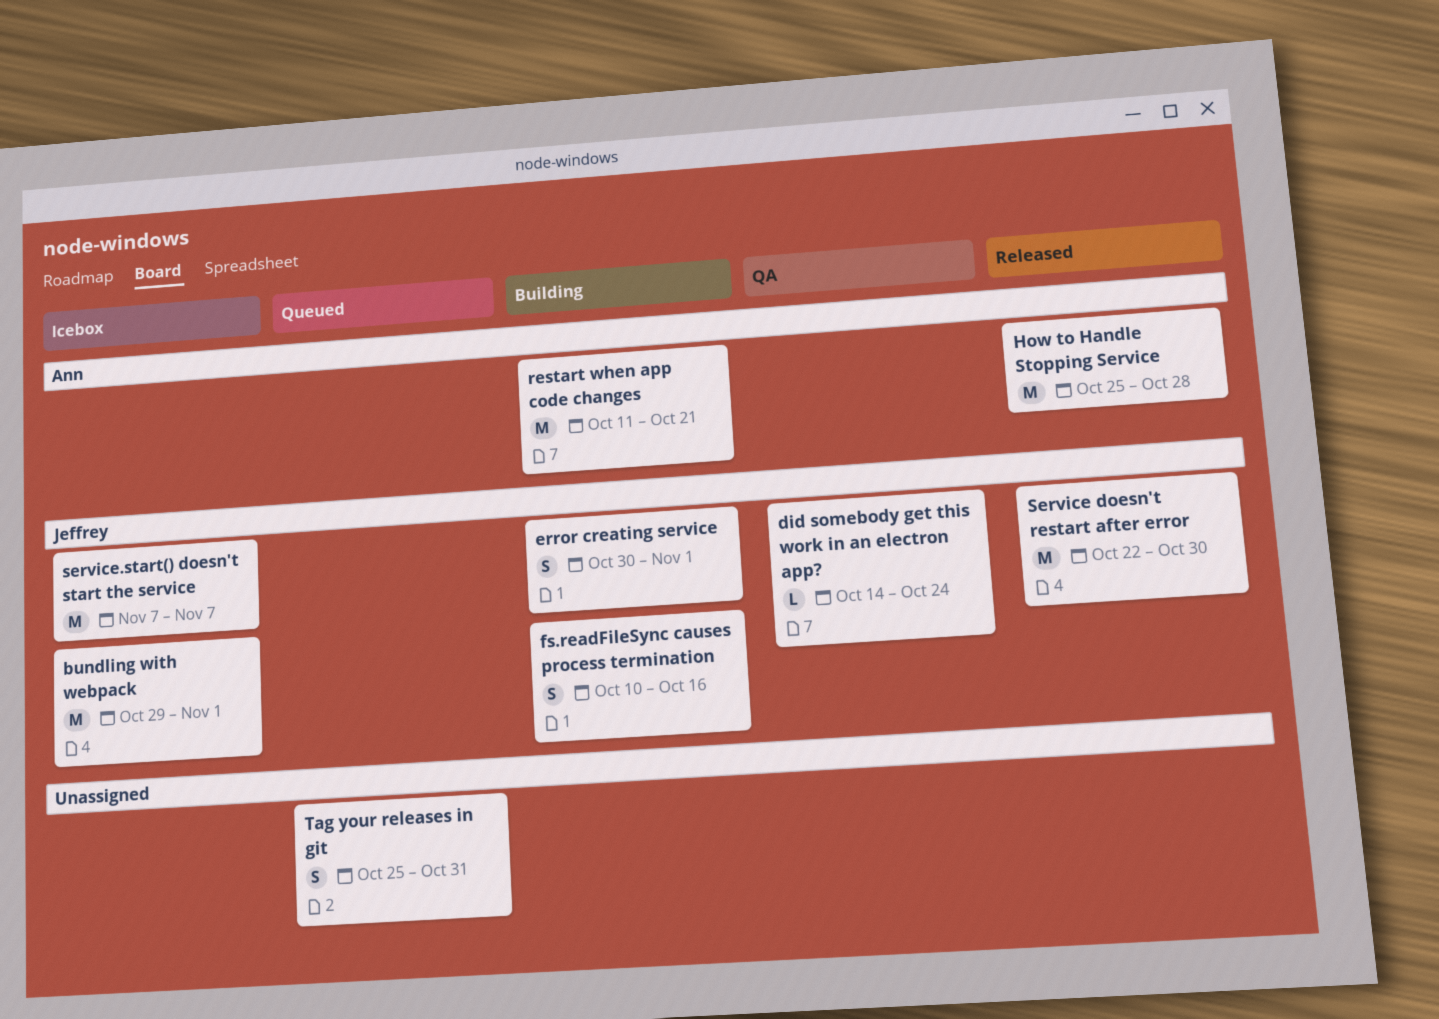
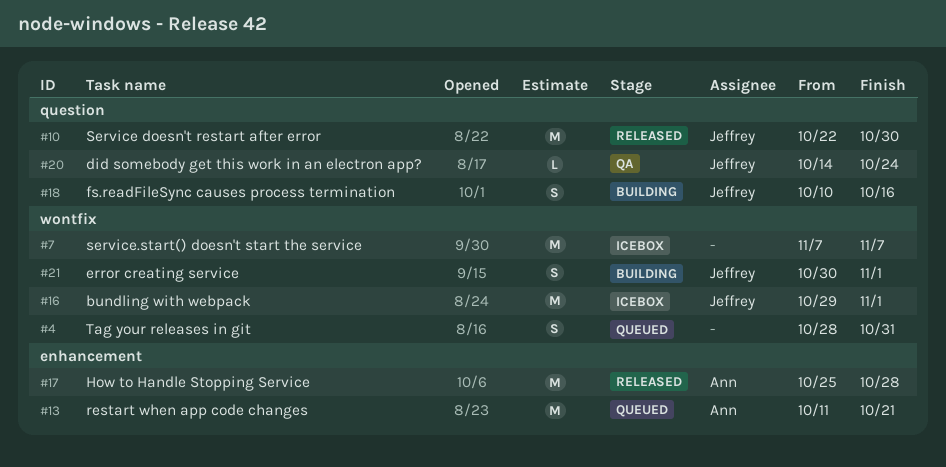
restart when app code changes, status: Building -> Queued
service.start() doesn't start the service, owner: Jeffrey -> none
Tag your releases in git, start: Oct 25 -> Oct 28

